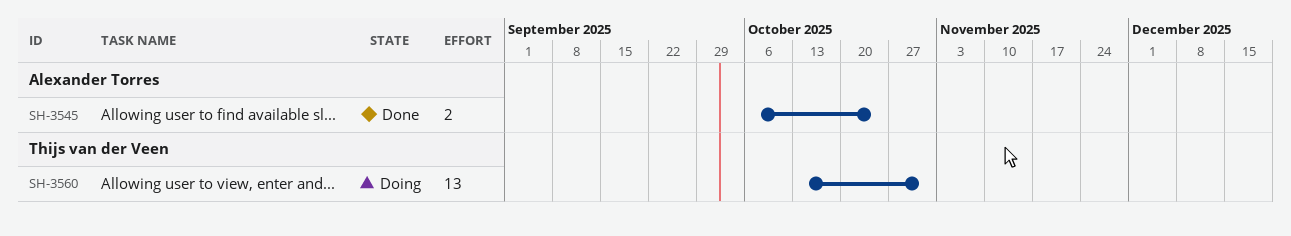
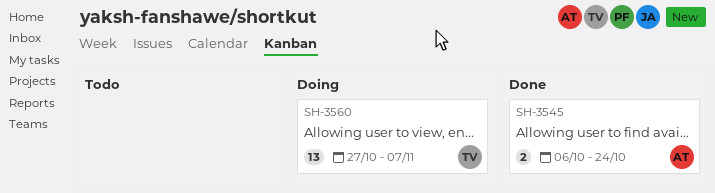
SH-3560, start: Oct 13 -> Oct 27
SH-3560, due: Oct 31 -> Nov 7

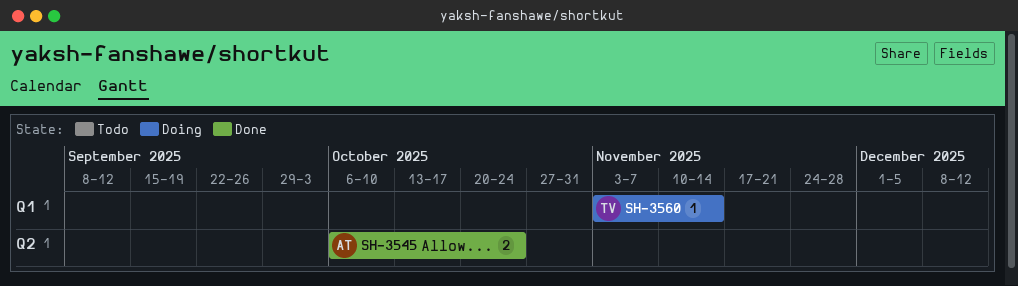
SH-3560, estimate: 13 -> 1
SH-3560, start: Oct 27 -> Nov 3
SH-3560, due: Nov 7 -> Nov 14

